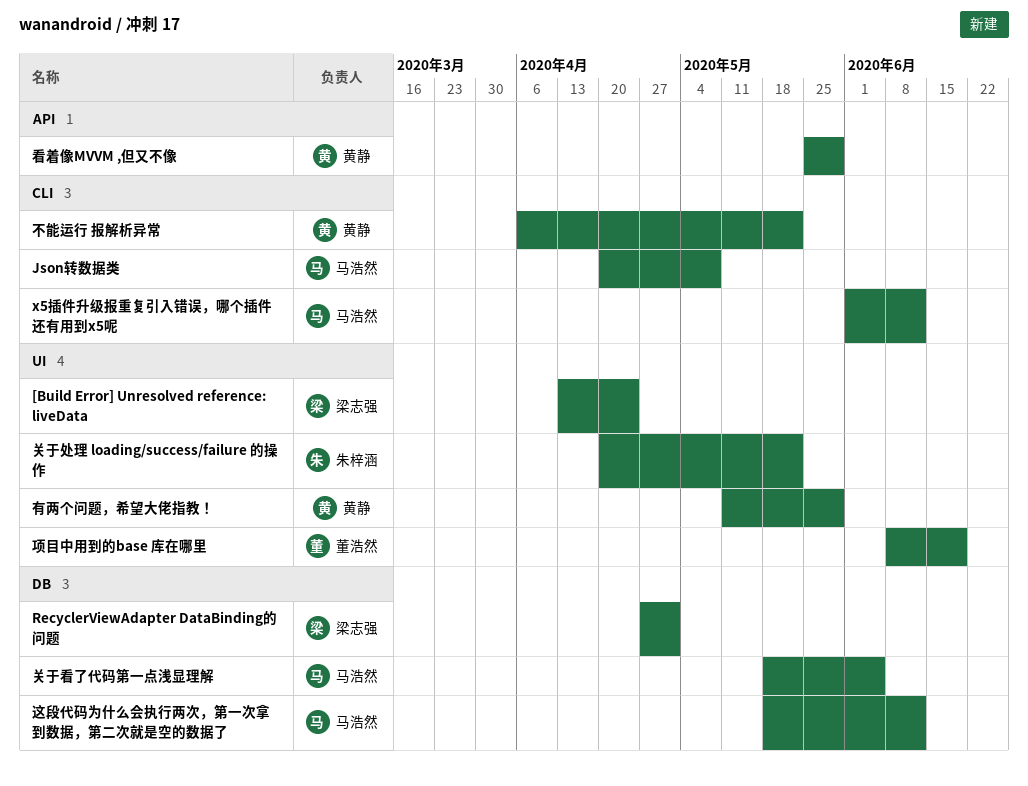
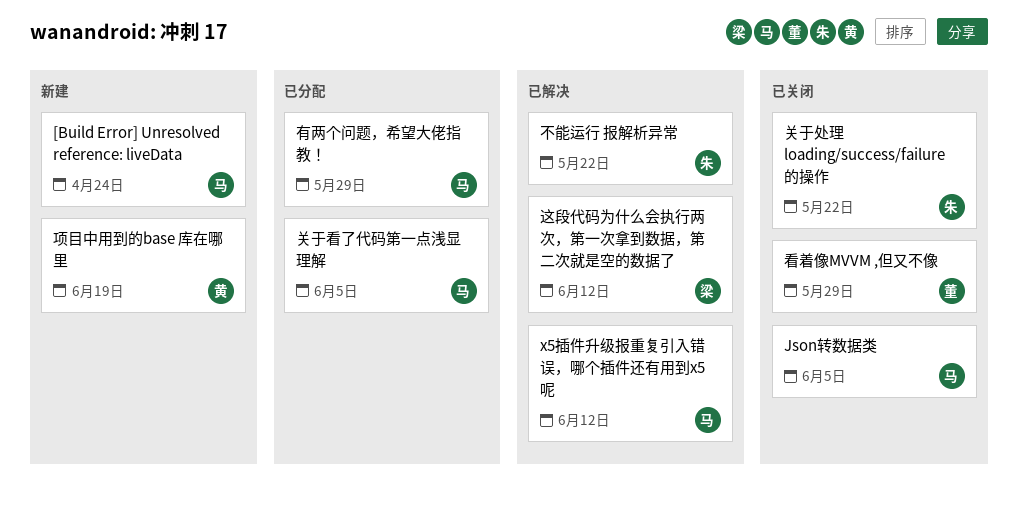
[Build Error] Unresolved reference: liveData, owner: 梁志强 -> 马浩然
Json转数据类, due: May 8 -> Jun 5
RecyclerViewAdapter DataBinding的问题: present -> none
不能运行 报解析异常, owner: 黄静 -> 朱梓涵
有两个问题，希望大佬指教！, owner: 黄静 -> 马浩然
看着像MVVM ,但又不像, owner: 黄静 -> 董浩然
这段代码为什么会执行两次，第一次拿到数据，第二次就是空的数据了, owner: 马浩然 -> 梁志强
项目中用到的base 库在哪里, owner: 董浩然 -> 黄静

